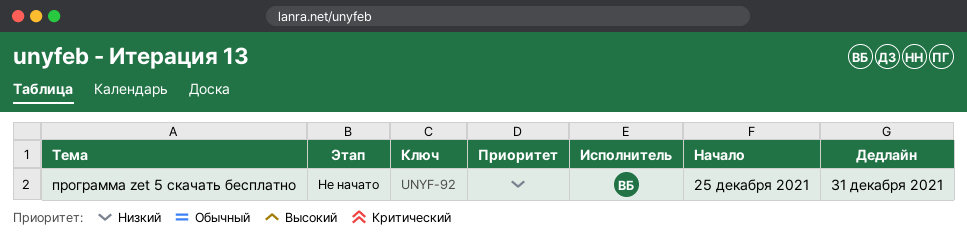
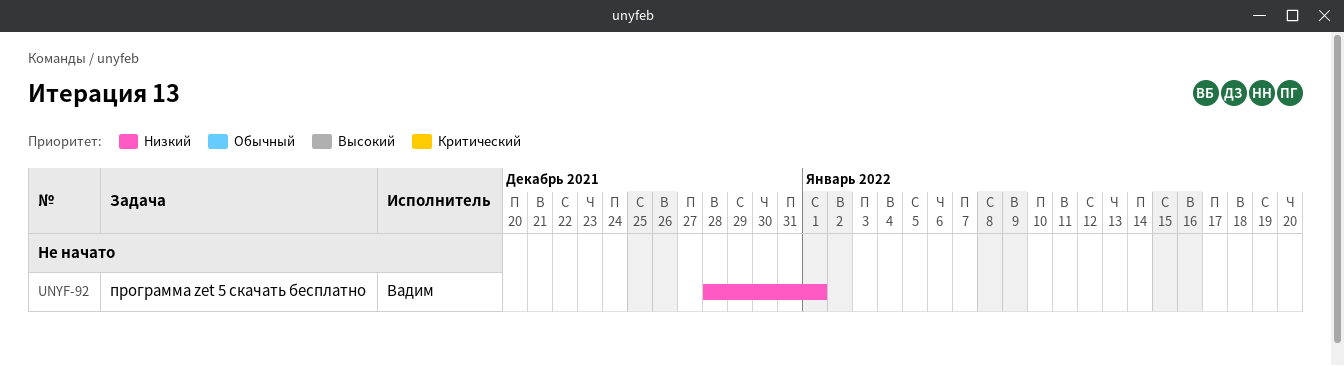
UNYF-92, start: Dec 25 -> Dec 28
UNYF-92, due: Dec 31 -> Jan 1

